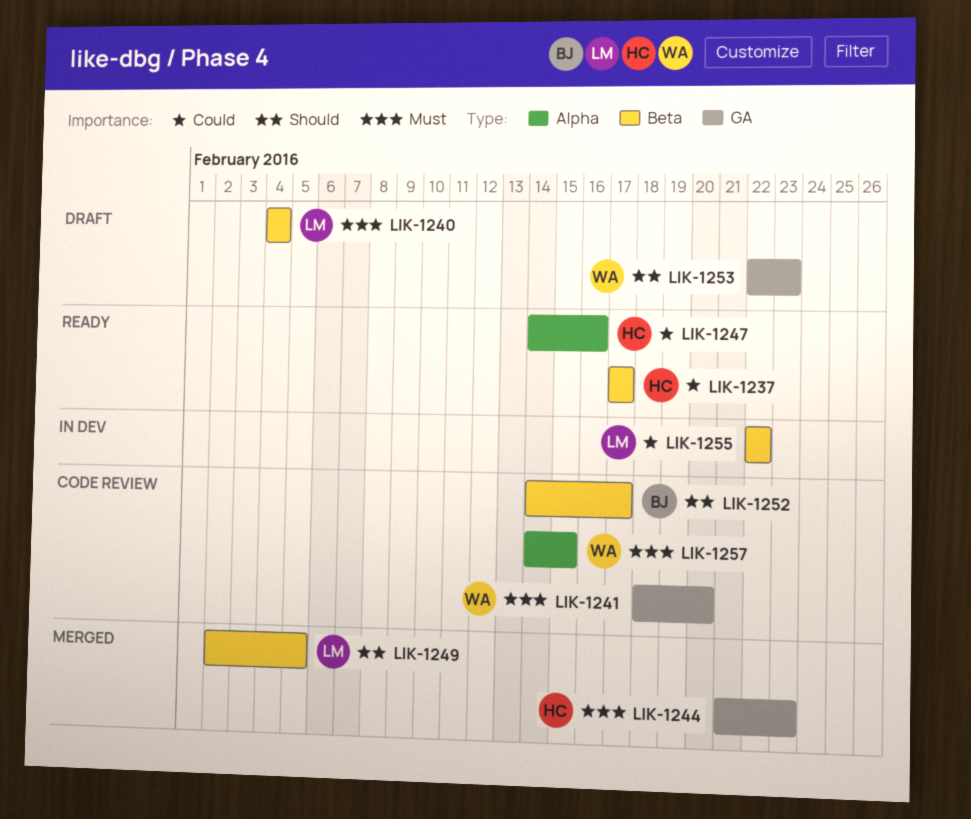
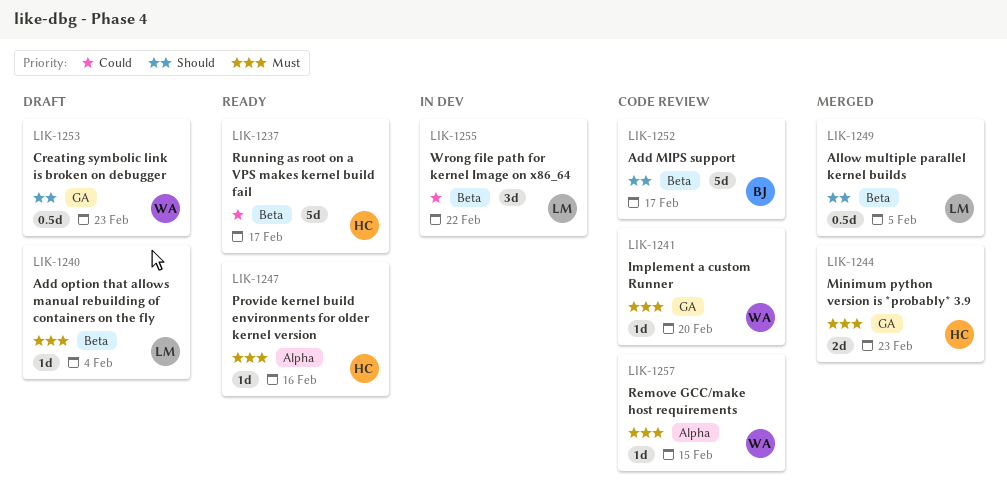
LIK-1247, priority: Could -> Must

